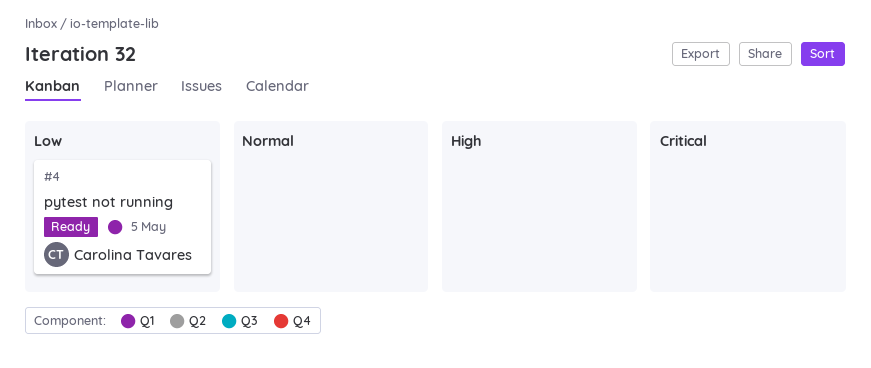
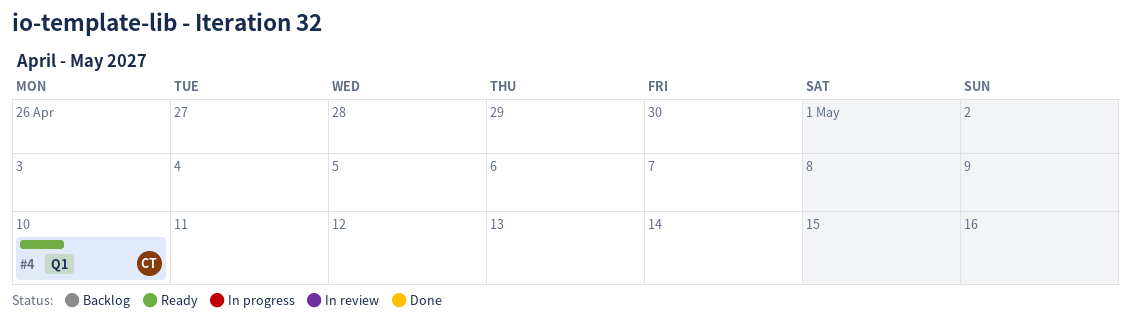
#4, due: May 5 -> May 10

